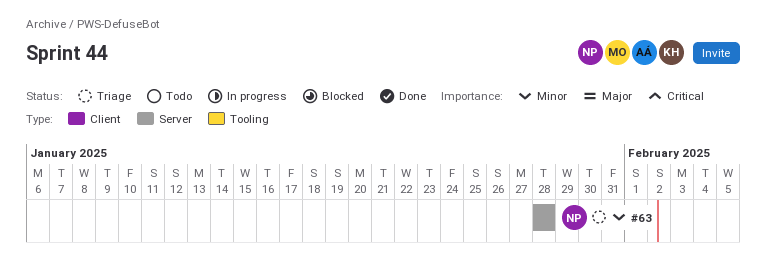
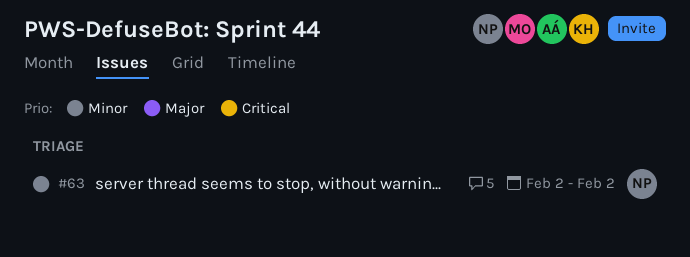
#63, start: Jan 28 -> Feb 2
#63, due: Jan 28 -> Feb 2

